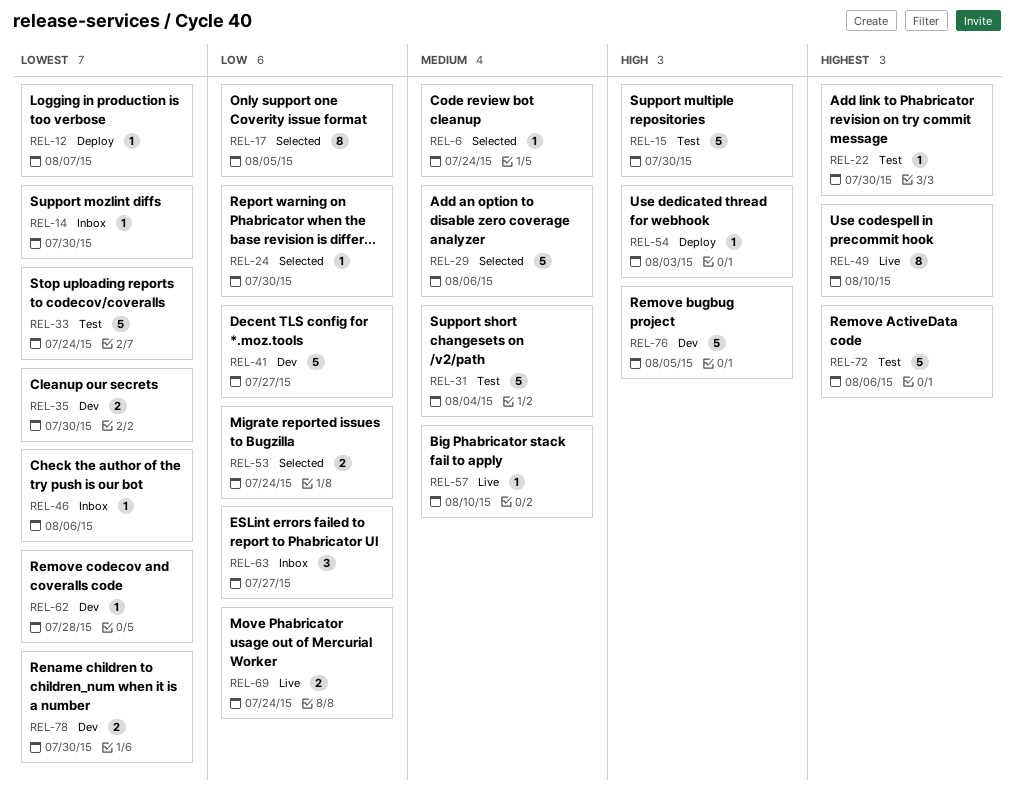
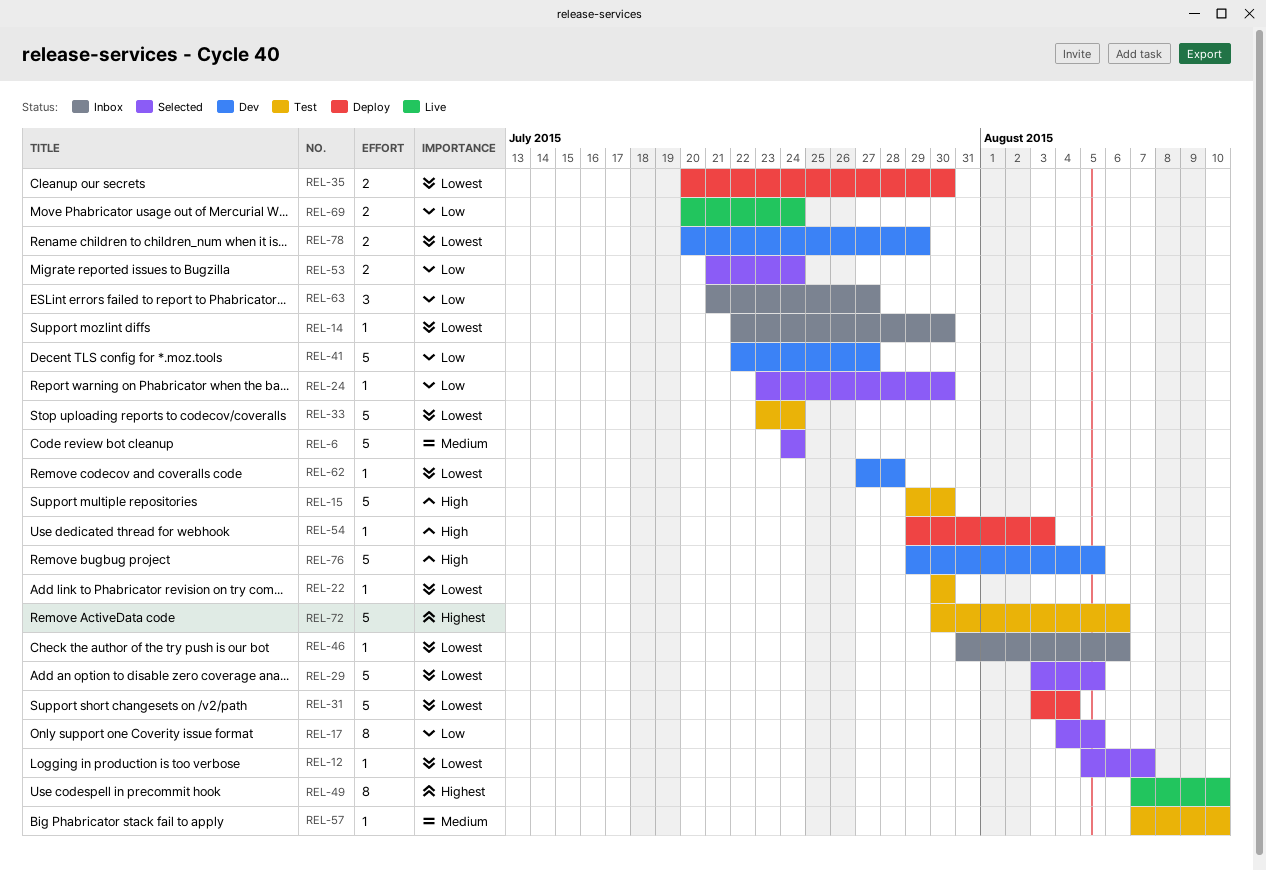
REL-6, estimate: 1 -> 5
REL-12, status: Deploy -> Selected
REL-22, priority: Highest -> Lowest
REL-29, priority: Medium -> Lowest
REL-29, due: Aug 6 -> Aug 5
REL-31, status: Test -> Deploy
REL-31, priority: Medium -> Lowest
REL-35, status: Dev -> Deploy
REL-57, status: Live -> Test
REL-78, due: Jul 30 -> Jul 29

